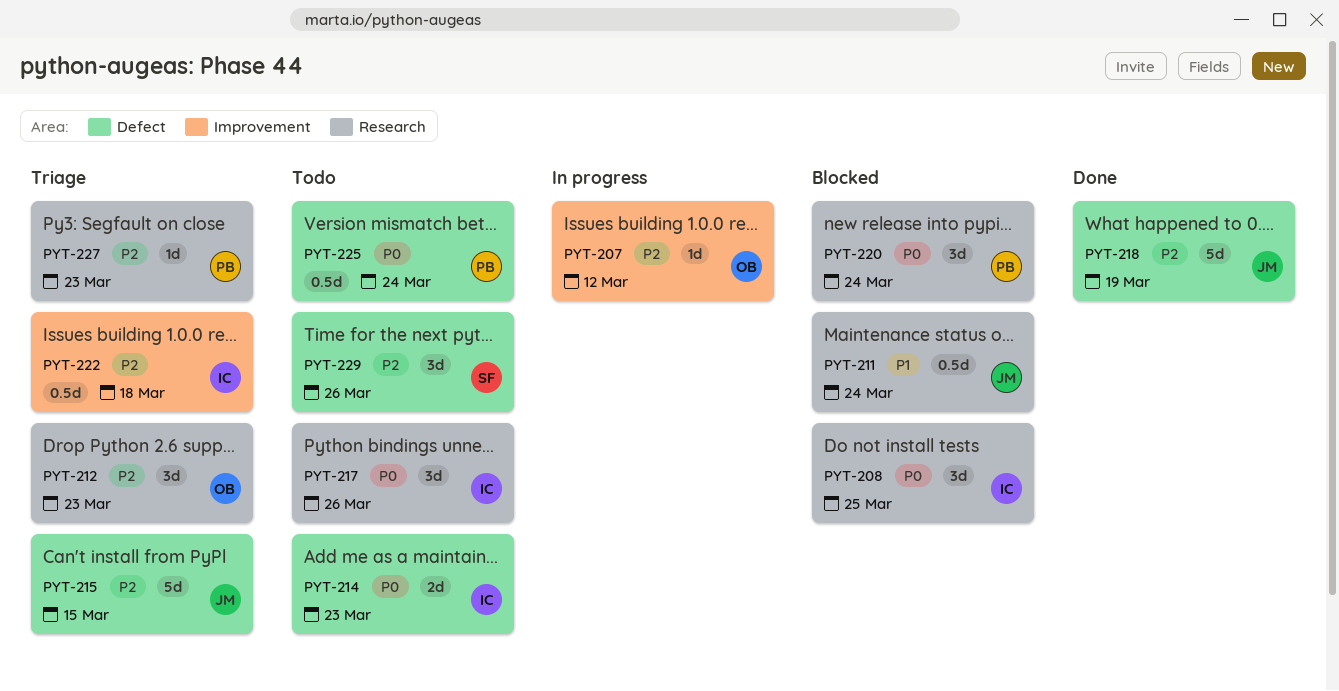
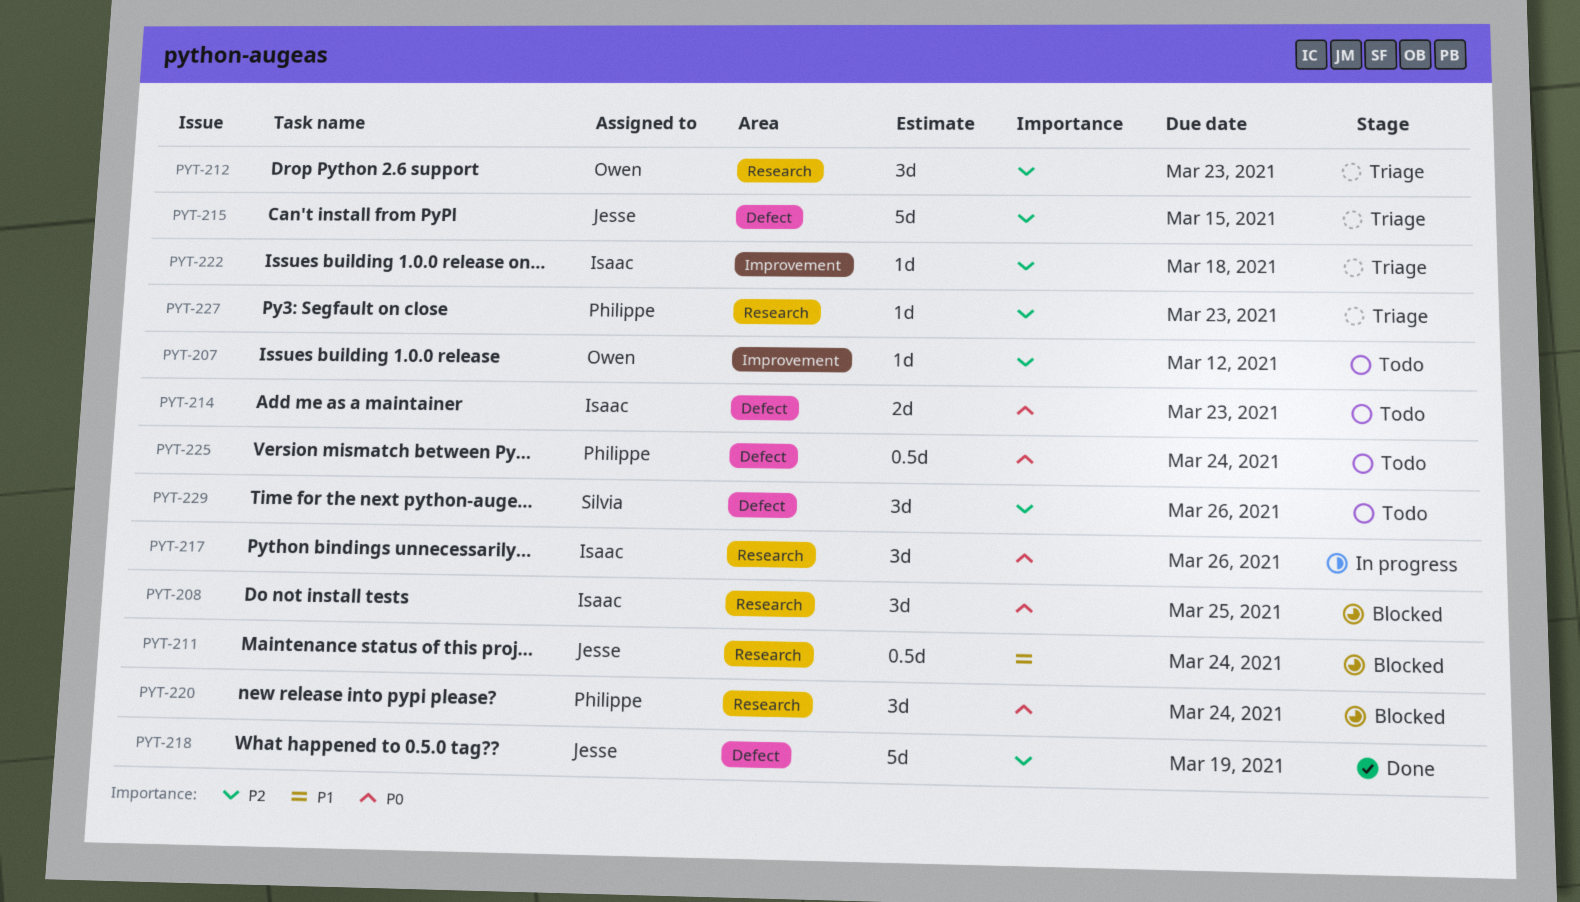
PYT-207, status: In progress -> Todo
PYT-217, status: Todo -> In progress
PYT-222, estimate: 0.5d -> 1d

